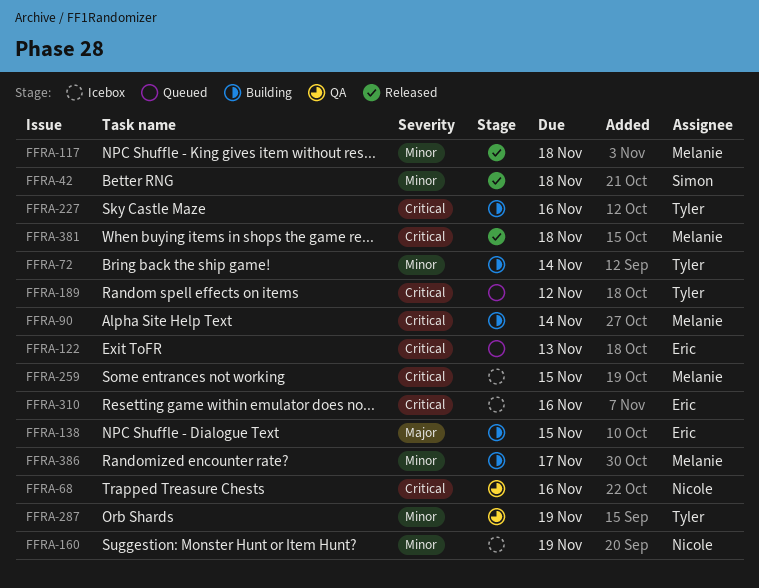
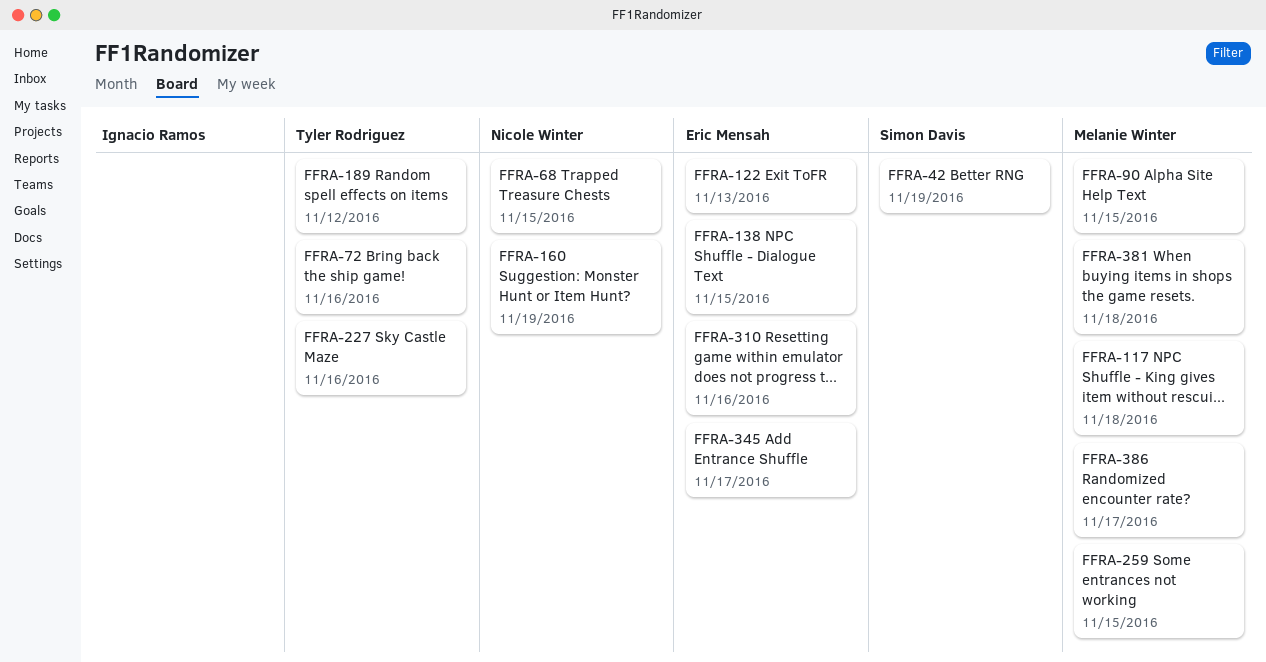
FFRA-42, due: Nov 18 -> Nov 19
FFRA-68, due: Nov 16 -> Nov 15
FFRA-72, due: Nov 14 -> Nov 16
FFRA-90, due: Nov 14 -> Nov 15
FFRA-287: present -> none
FFRA-345: none -> present

